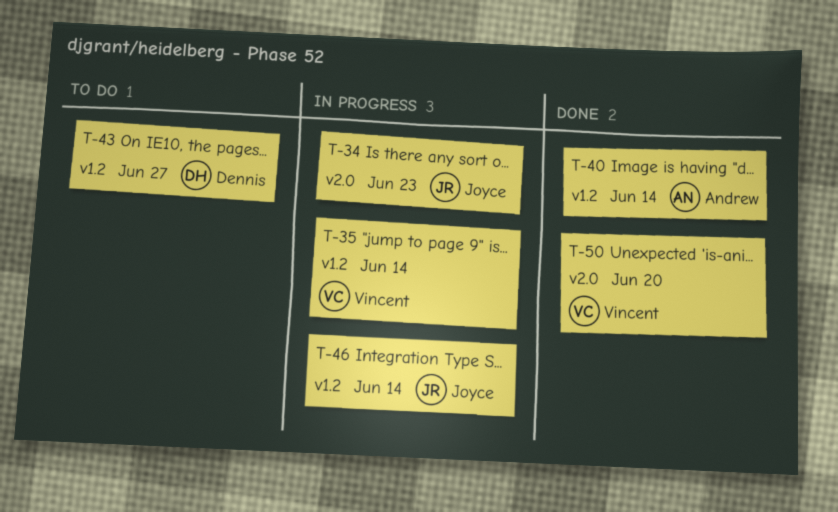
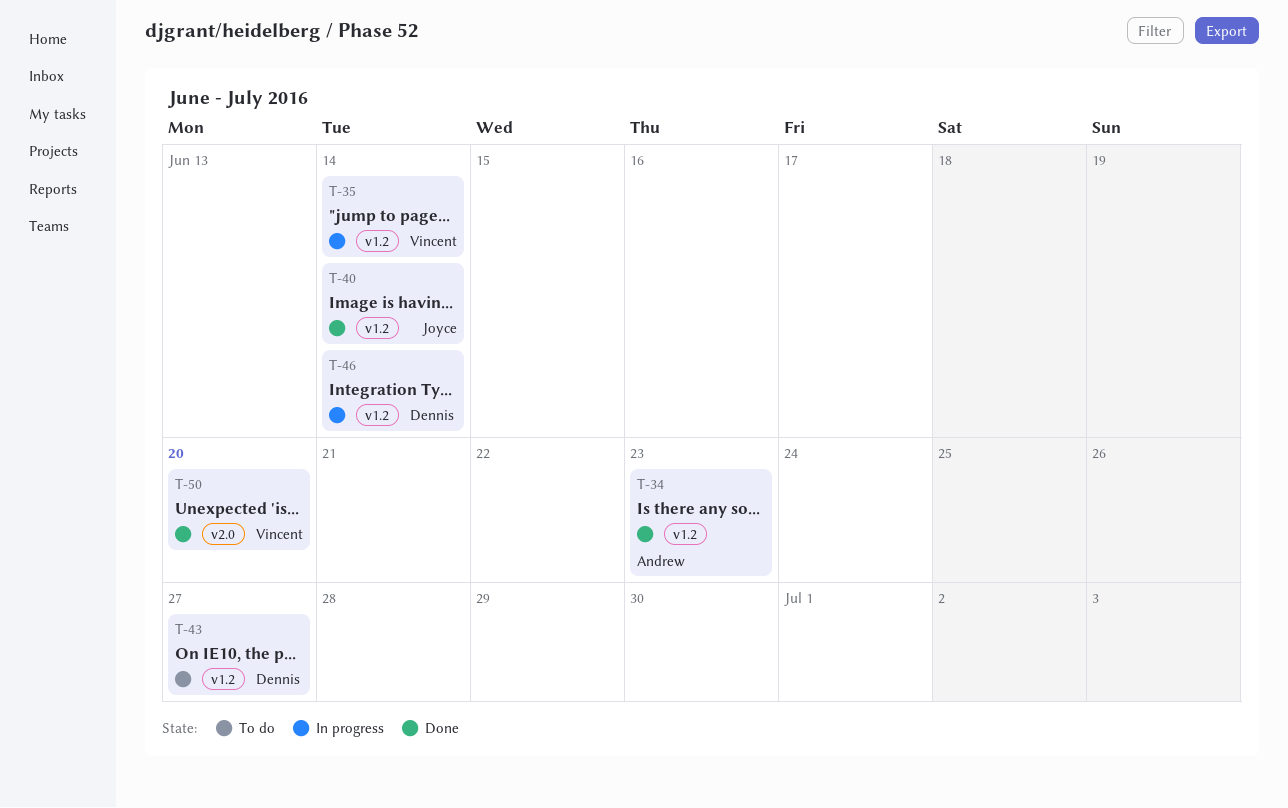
T-34, status: In progress -> Done
T-34, owner: Joyce -> Andrew
T-34, label: v2.0 -> v1.2
T-40, owner: Andrew -> Joyce
T-46, owner: Joyce -> Dennis

